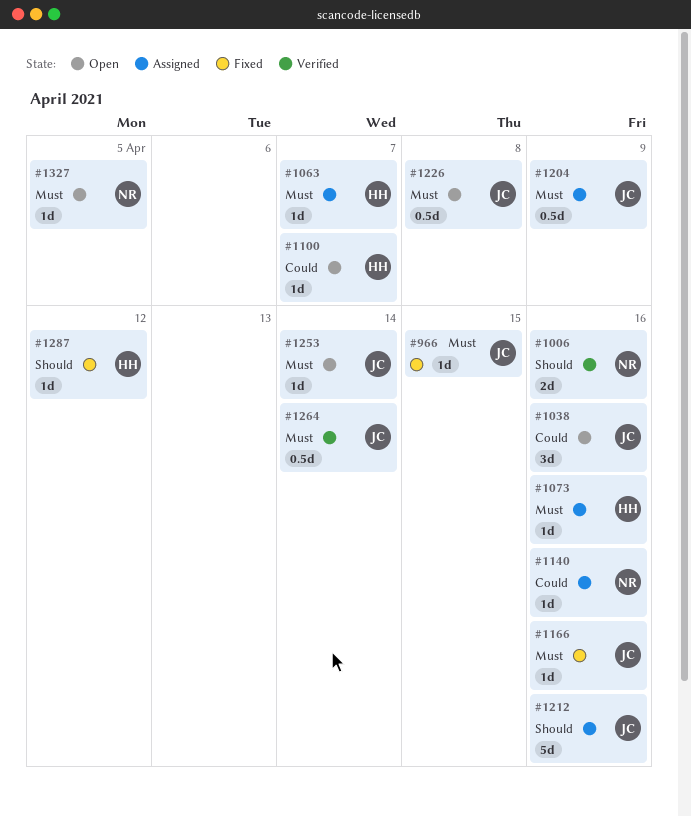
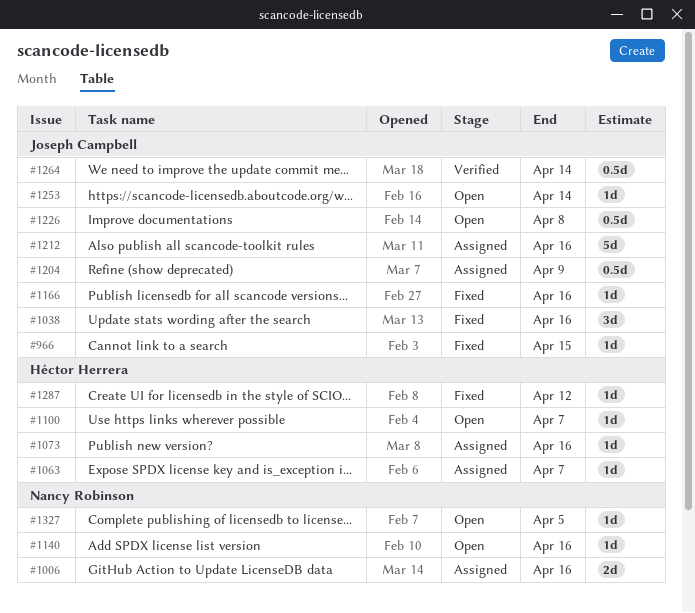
#1006, status: Verified -> Assigned
#1038, status: Open -> Fixed
#1140, status: Assigned -> Open

